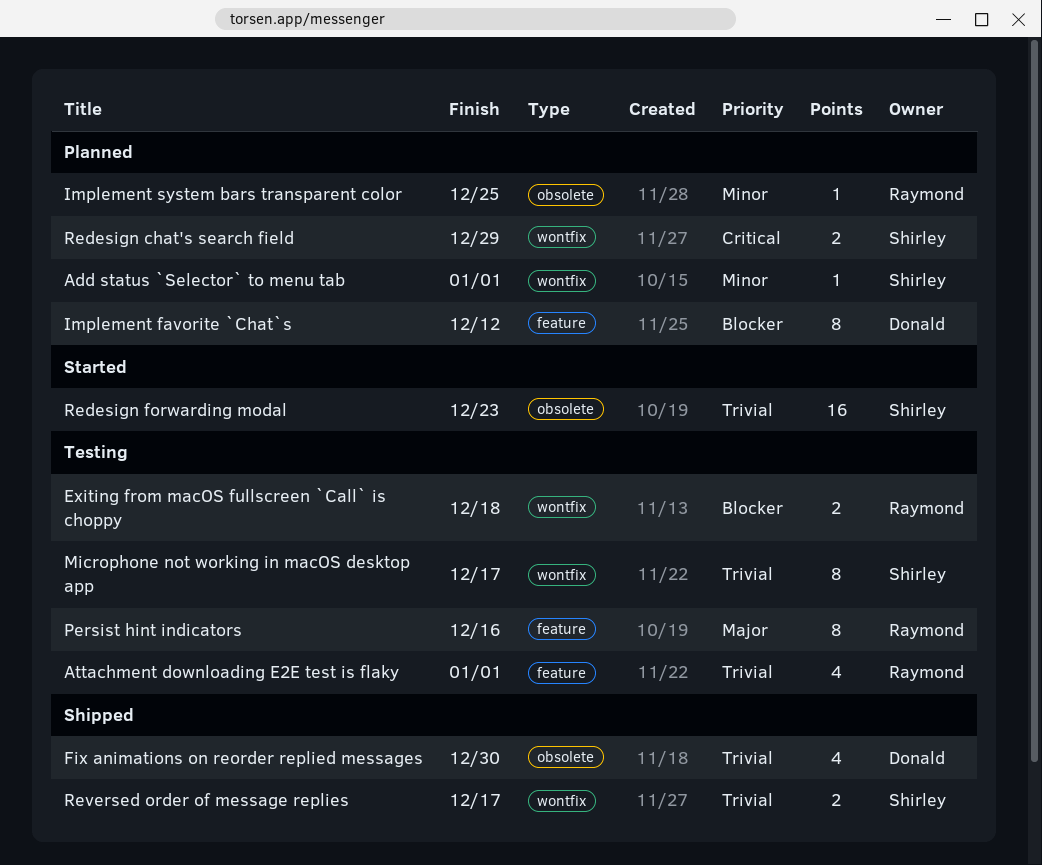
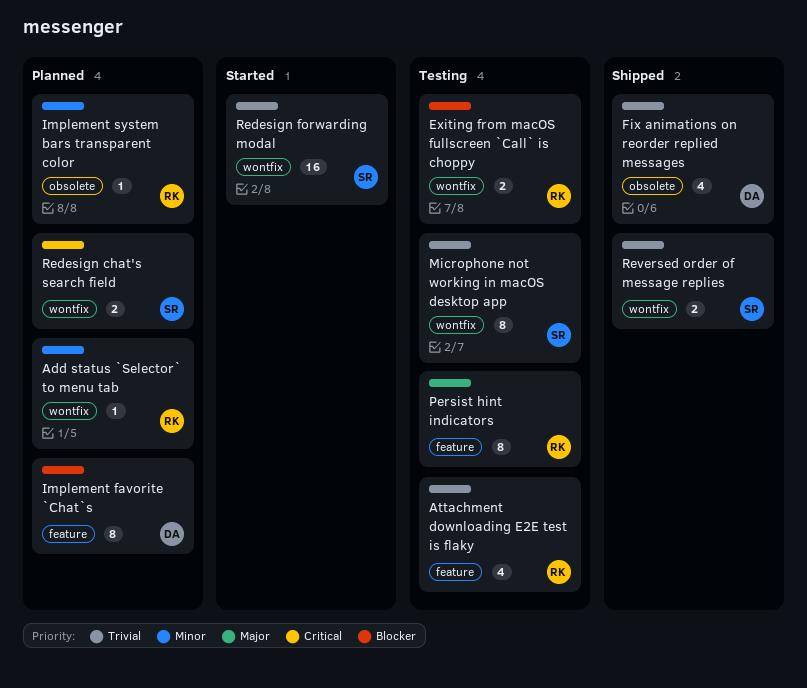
Add status `Selector` to menu tab, owner: Shirley -> Raymond
Redesign forwarding modal, label: obsolete -> wontfix

